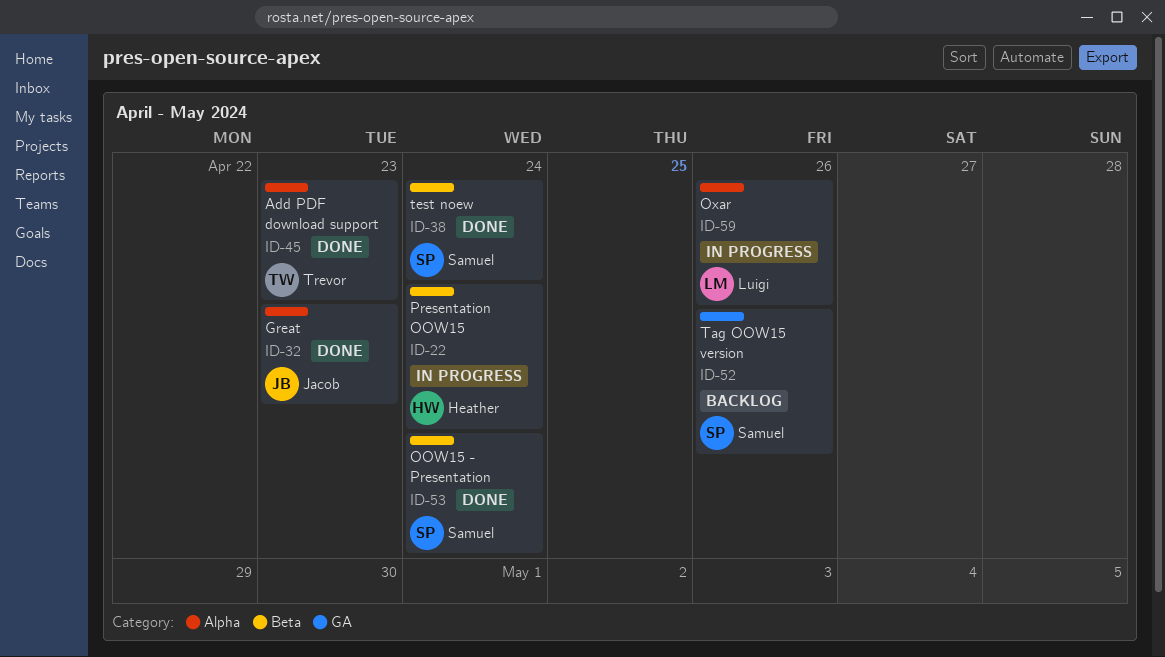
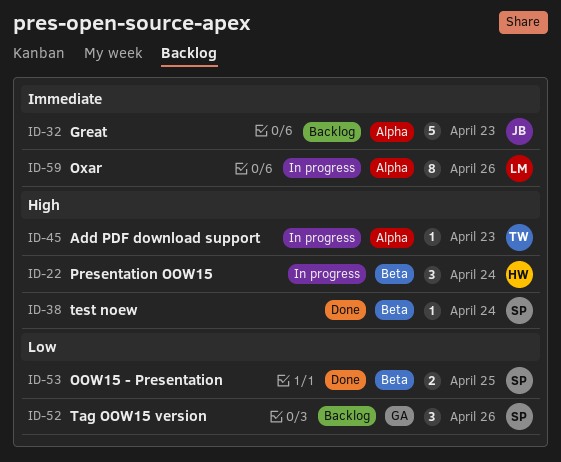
ID-32, status: Done -> Backlog
ID-45, status: Done -> In progress
ID-53, due: Apr 24 -> Apr 25

